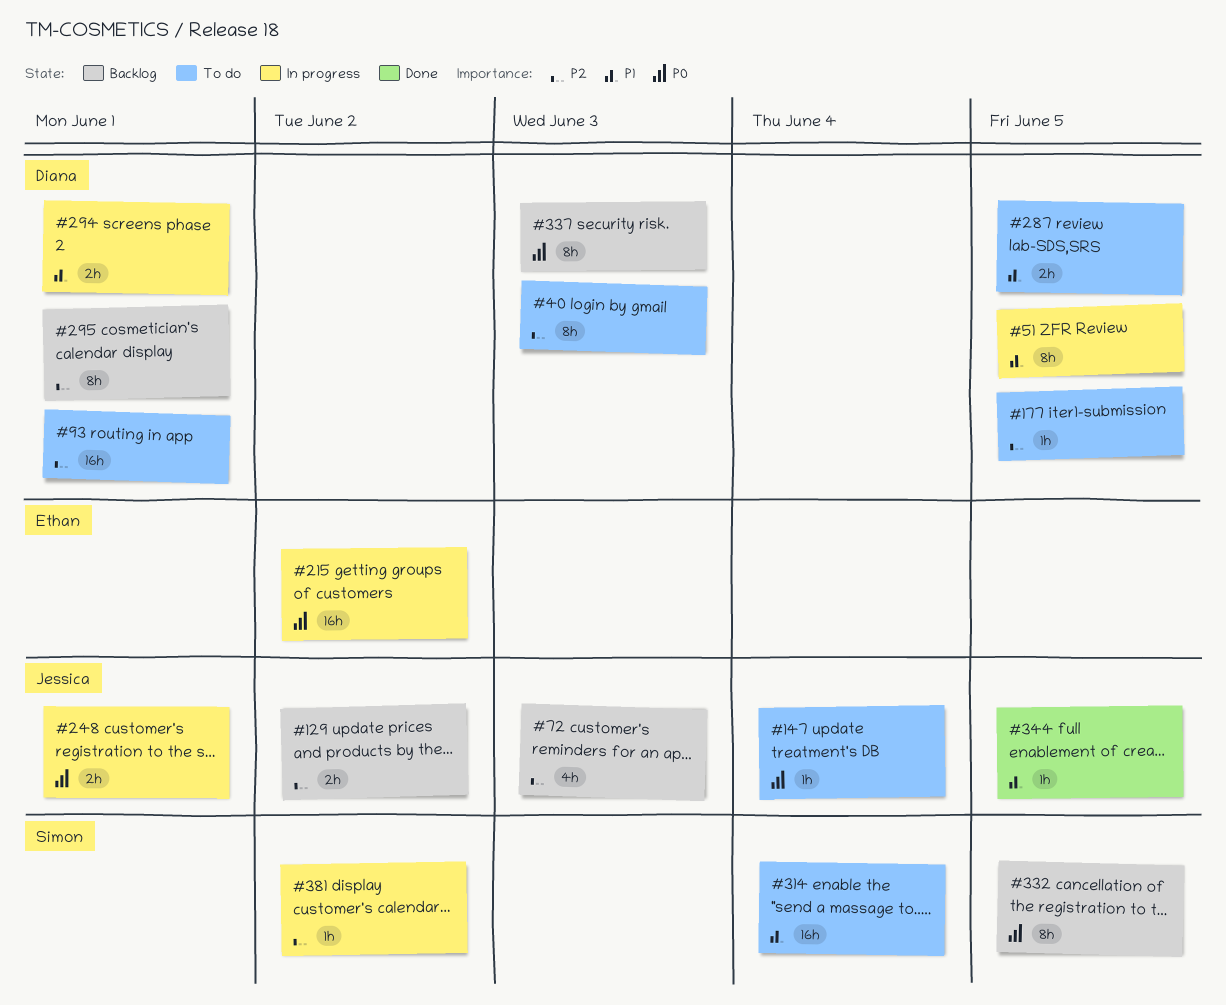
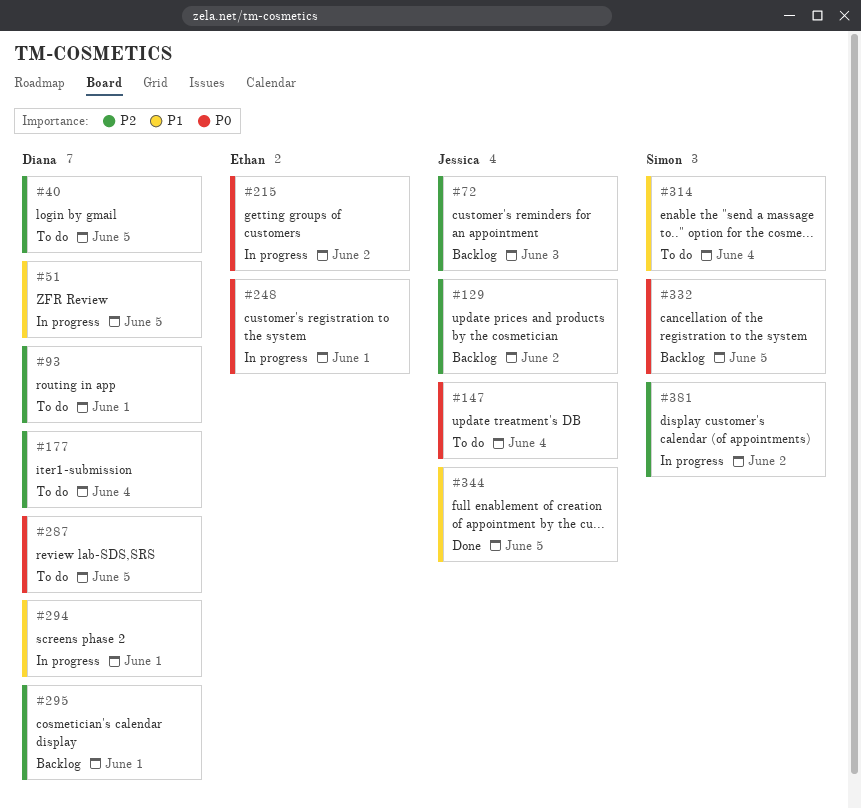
#40, due: Jun 3 -> Jun 5
#177, due: Jun 5 -> Jun 4
#248, owner: Jessica -> Ethan
#287, priority: P1 -> P0
#337: present -> none

